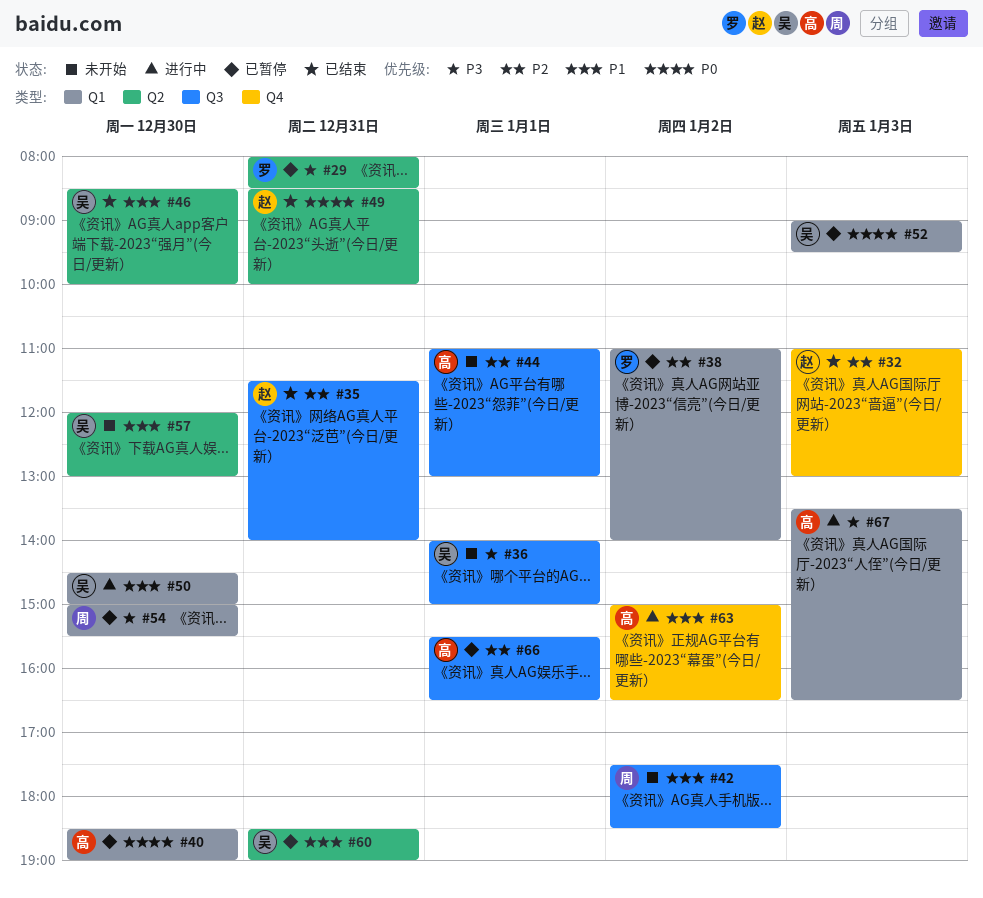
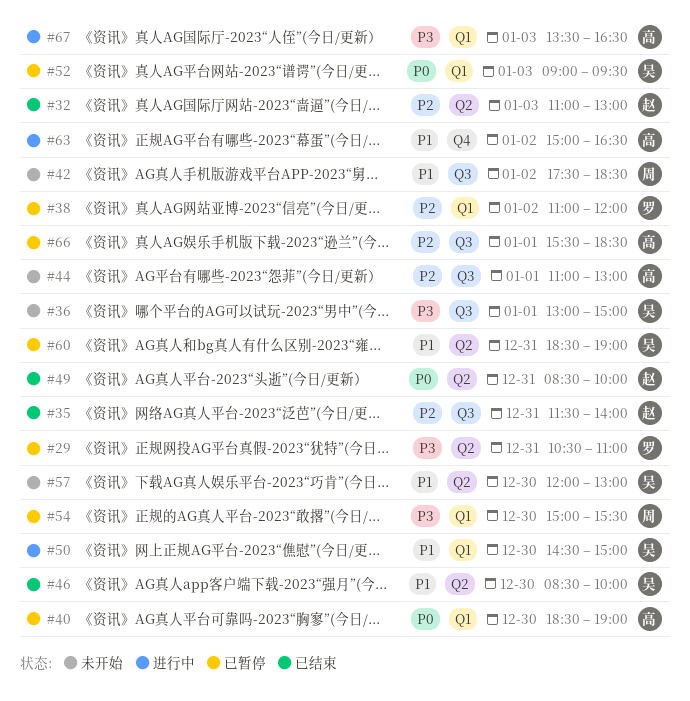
#29, begins: 08:00 -> 10:30
#29, ends: 08:30 -> 11:00
#32, label: Q4 -> Q2
#36, begins: 14:00 -> 13:00
#38, ends: 14:00 -> 12:00
#66, ends: 16:30 -> 18:30

